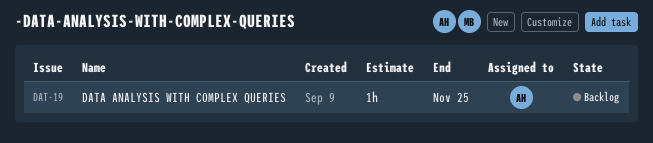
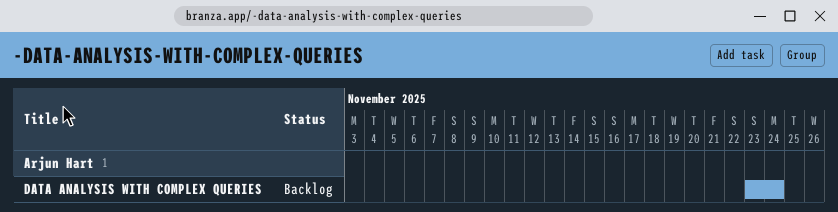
DATA ANALYSIS WITH COMPLEX QUERIES, due: Nov 25 -> Nov 24

